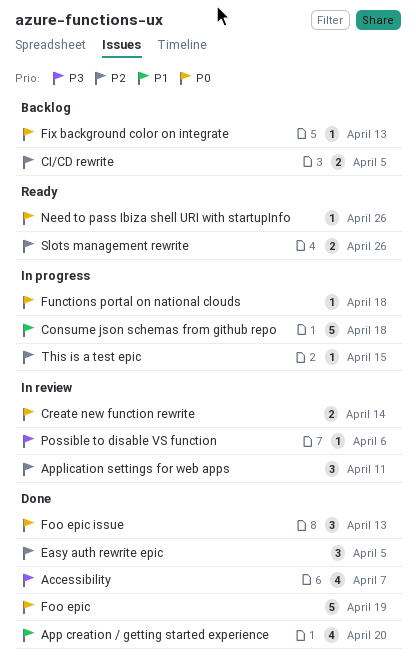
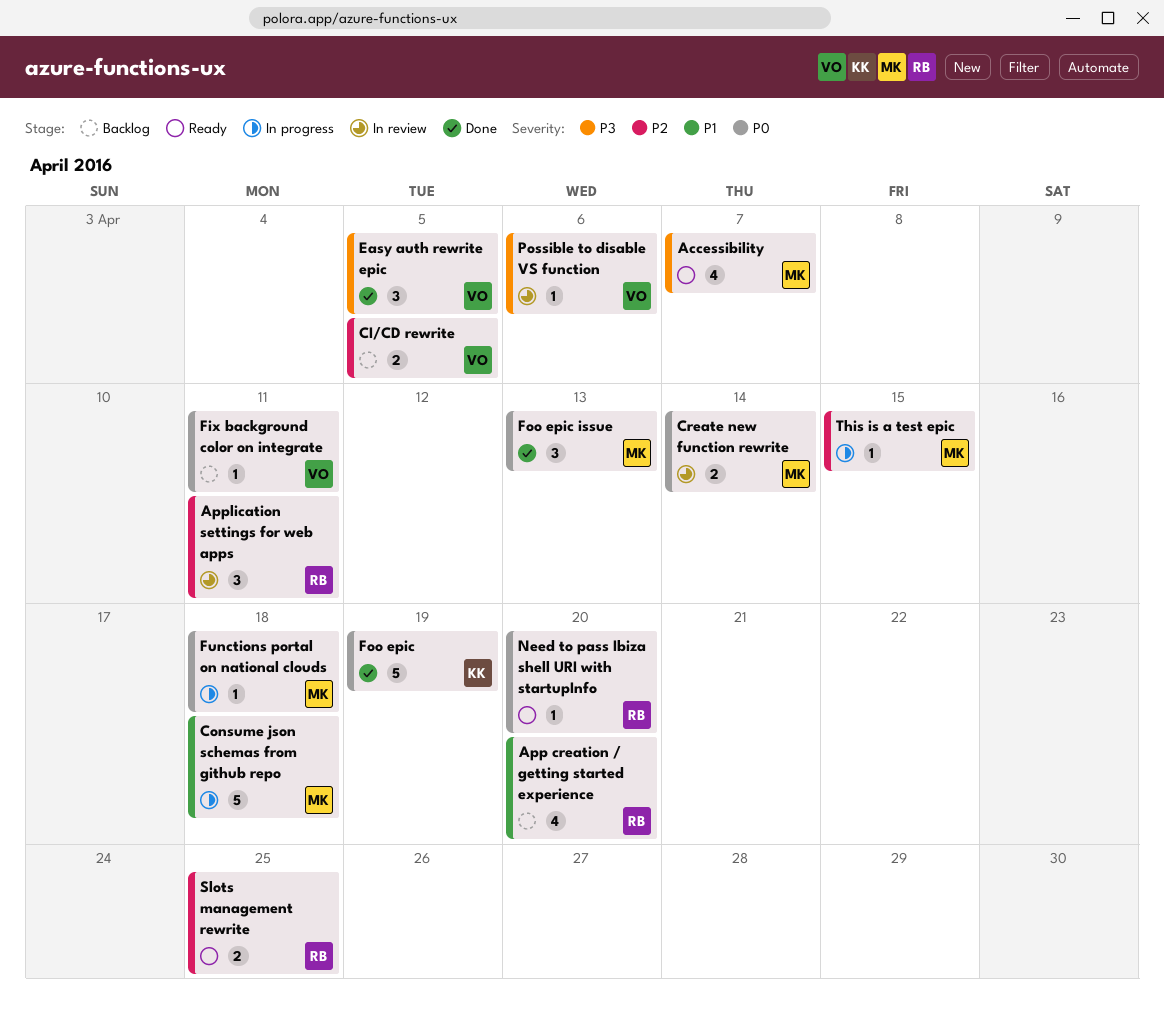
Accessibility, status: Done -> Ready
App creation / getting started experience, status: Done -> Backlog
Easy auth rewrite epic, priority: P2 -> P3
Fix background color on integrate, due: Apr 13 -> Apr 11
Need to pass Ibiza shell URI with startupInfo, due: Apr 26 -> Apr 20
Slots management rewrite, due: Apr 26 -> Apr 25

